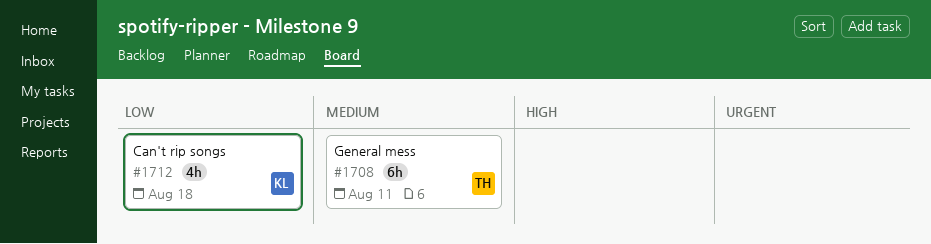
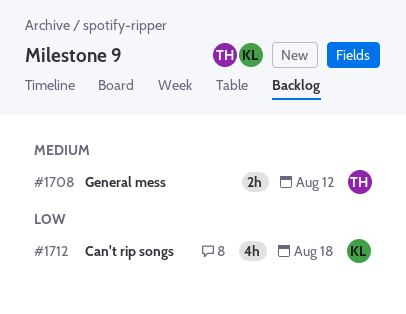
#1708, estimate: 6h -> 2h
#1708, due: Aug 11 -> Aug 12

